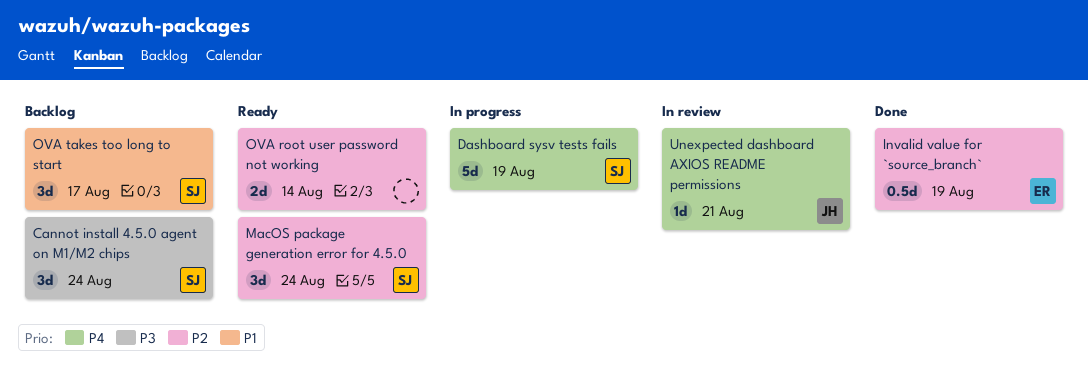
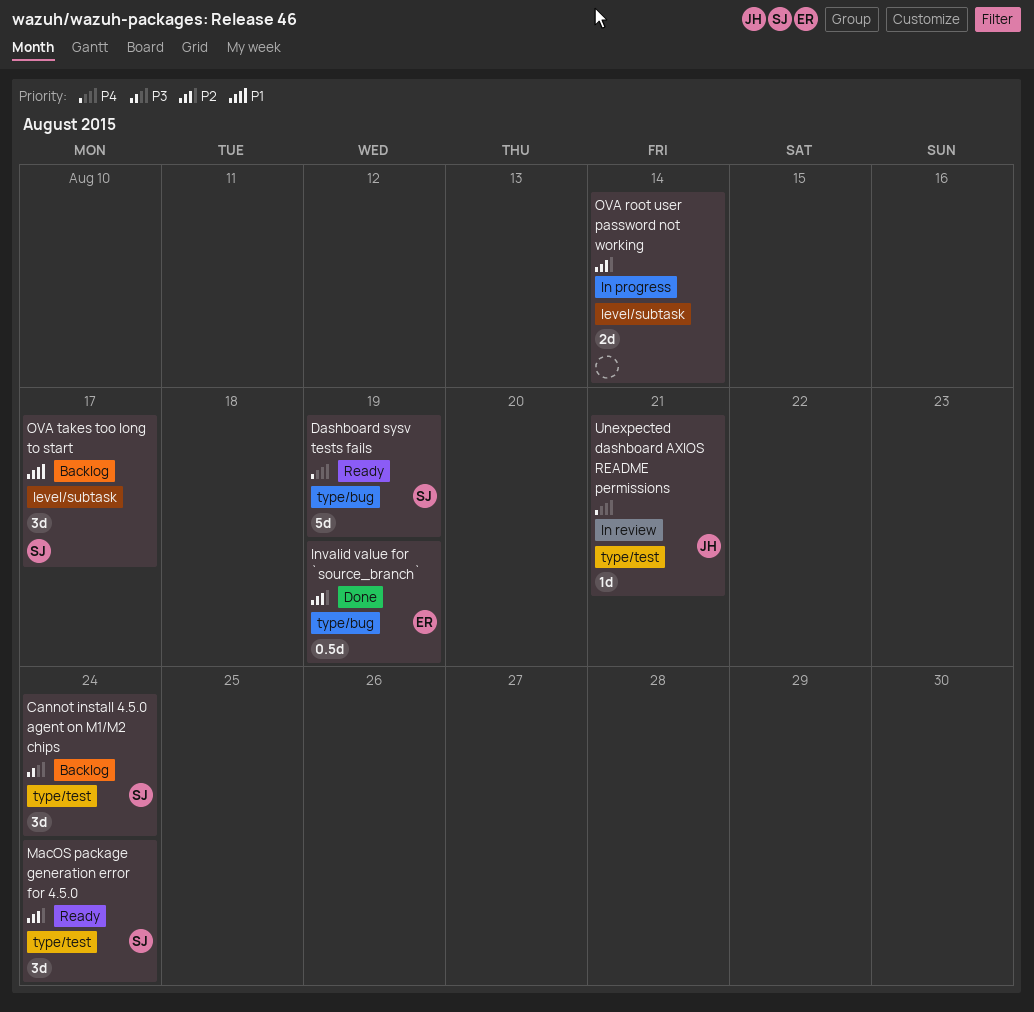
Dashboard sysv tests fails, status: In progress -> Ready
OVA root user password not working, status: Ready -> In progress

